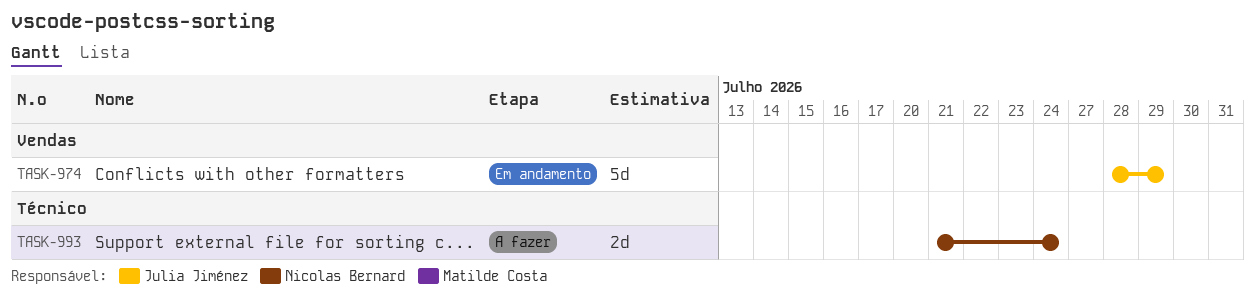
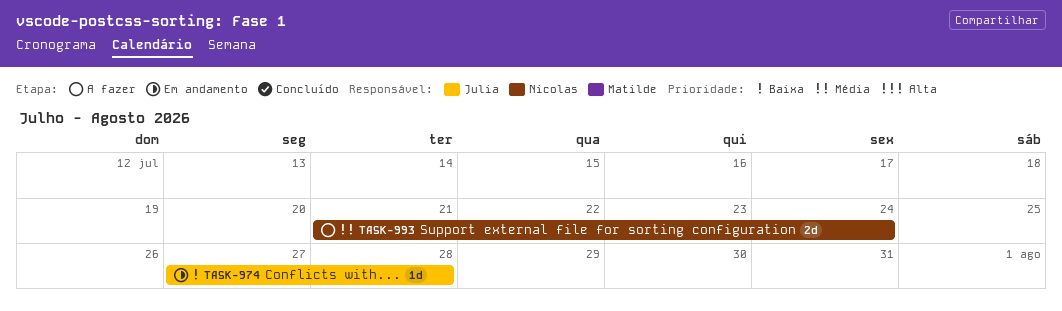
TASK-974, estimate: 5d -> 1d
TASK-974, start: Jul 28 -> Jul 27
TASK-974, due: Jul 29 -> Jul 28

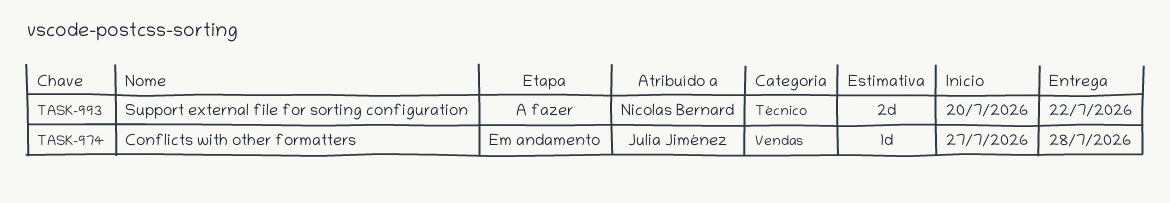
TASK-993, start: Jul 21 -> Jul 20
TASK-993, due: Jul 24 -> Jul 22

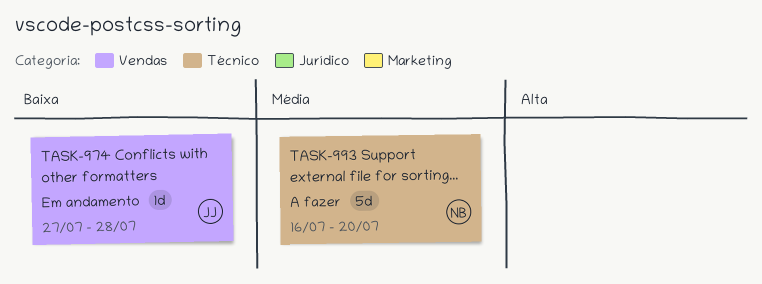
TASK-993, estimate: 2d -> 5d
TASK-993, start: Jul 20 -> Jul 16
TASK-993, due: Jul 22 -> Jul 20

